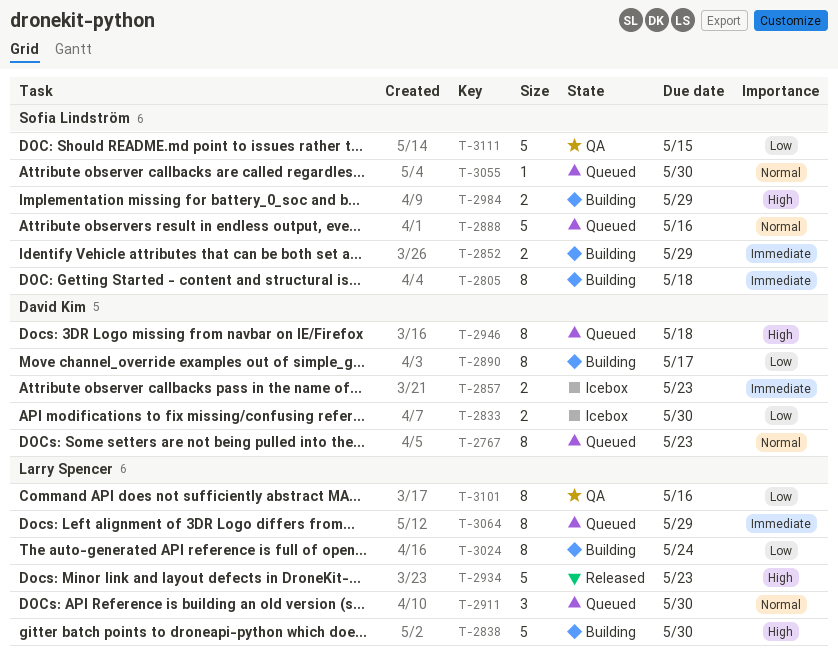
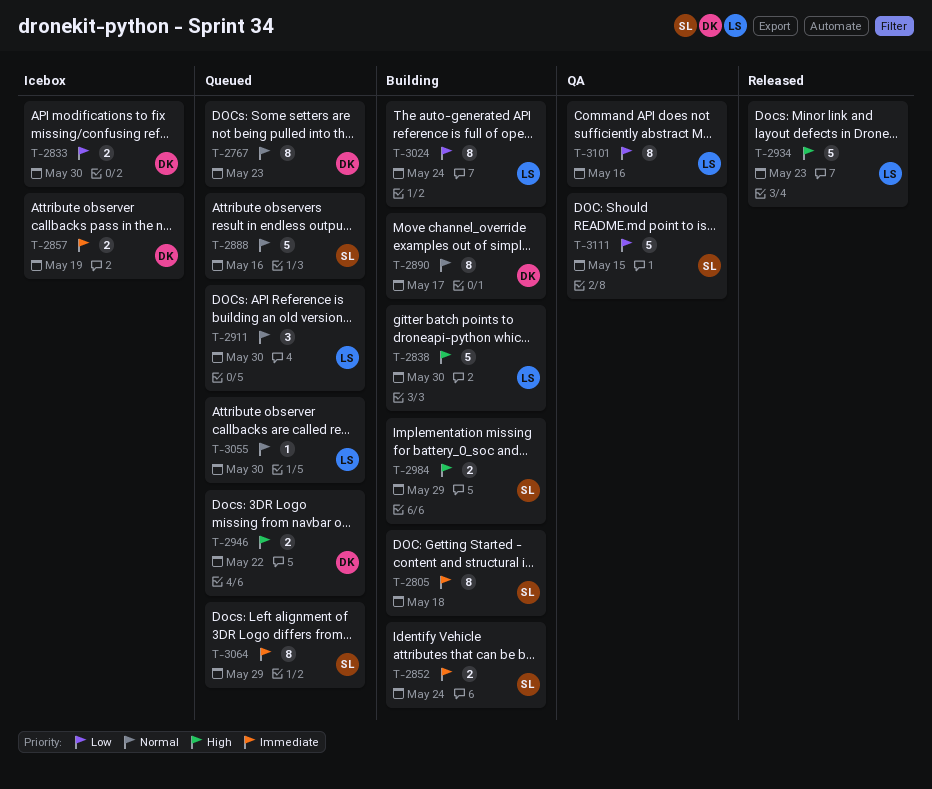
T-2852, due: May 29 -> May 24
T-2857, due: May 23 -> May 19
T-2890, priority: Low -> Normal
T-2946, estimate: 8 -> 2
T-2946, due: May 18 -> May 22
T-3055, owner: Sofia Lindström -> Larry Spencer
T-3064, owner: Larry Spencer -> Sofia Lindström

